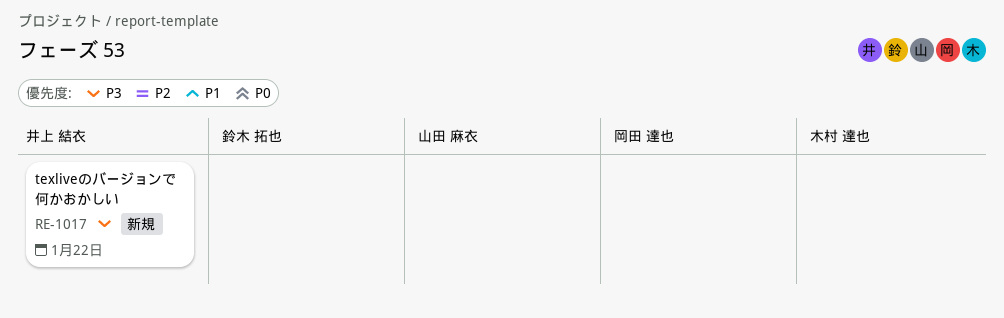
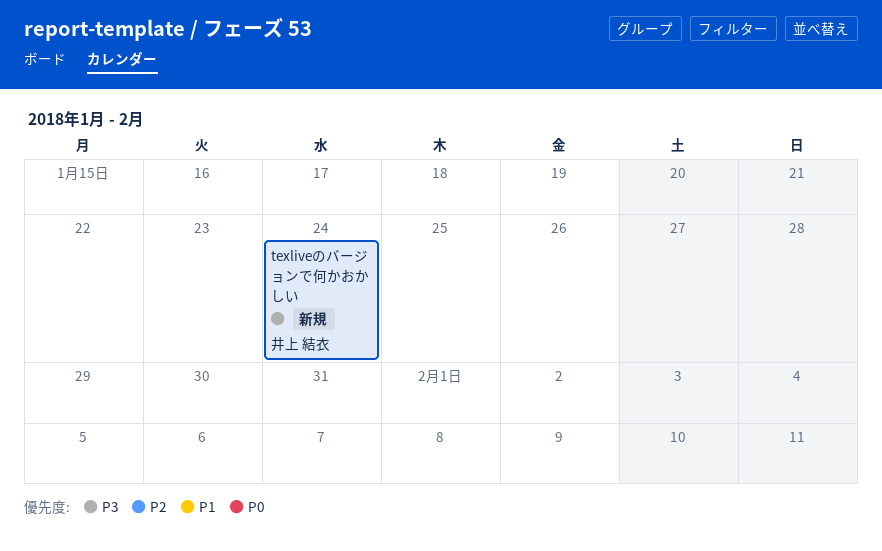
texliveのバージョンで何かおかしい, due: Jan 22 -> Jan 24

